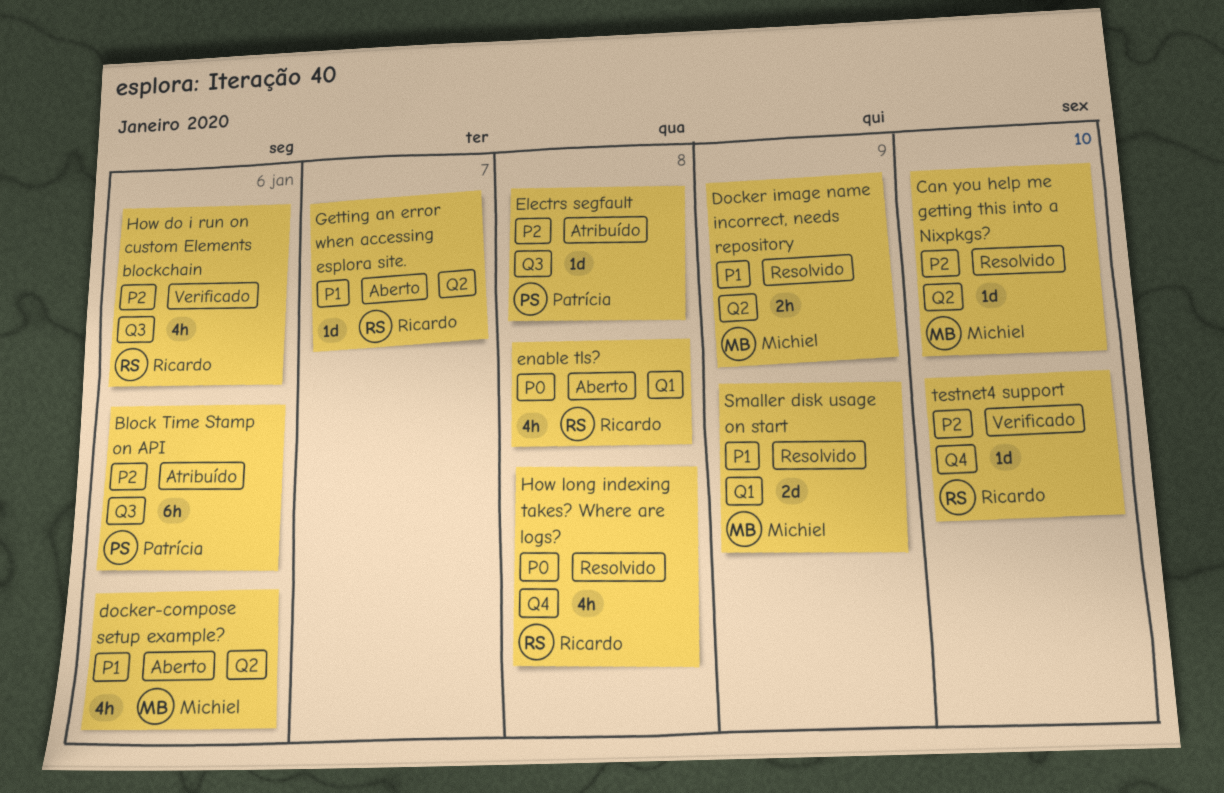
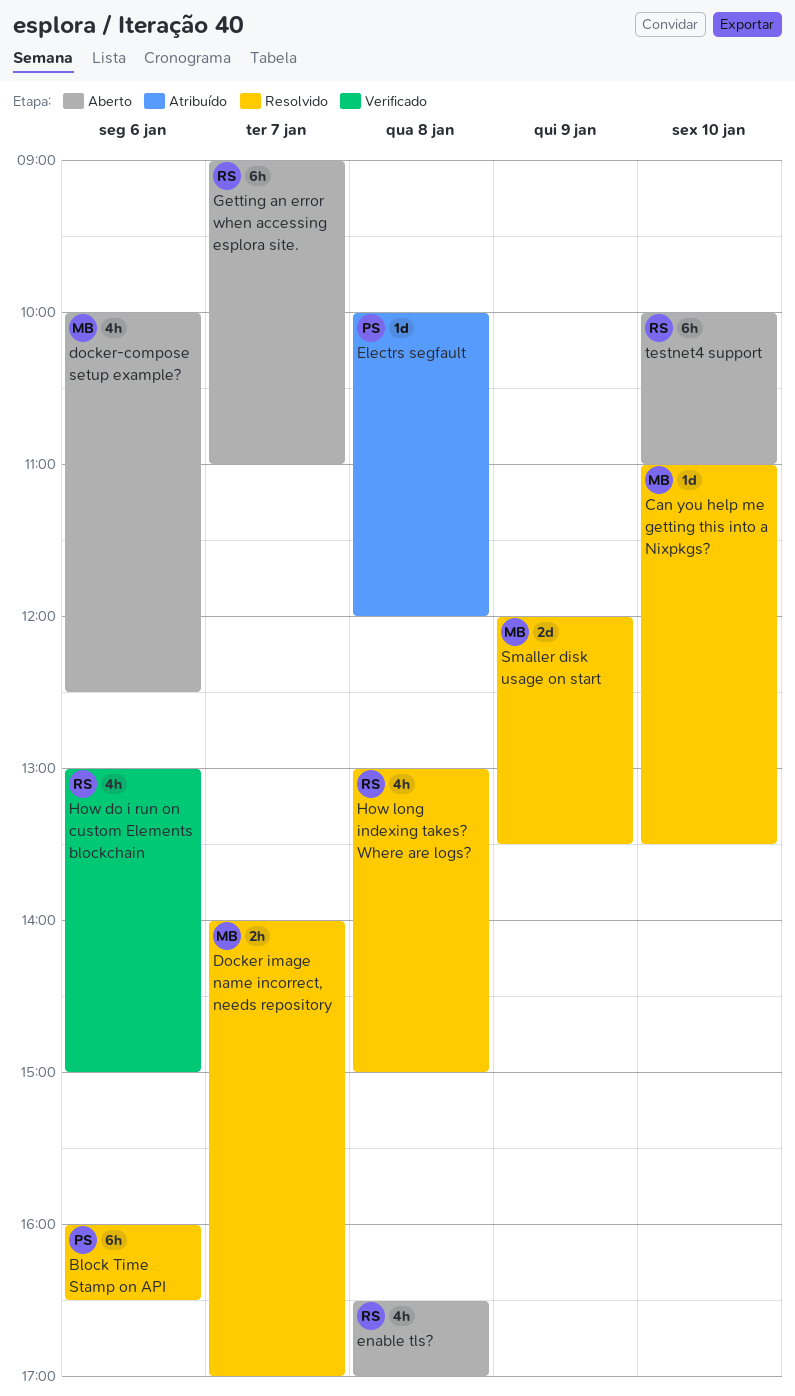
Block Time Stamp on API, status: Atribuído -> Resolvido
Docker image name incorrect, needs repository, day: Jan 9 -> Jan 7
Getting an error when accessing esplora site., estimate: 1d -> 6h
testnet4 support, status: Verificado -> Aberto
testnet4 support, estimate: 1d -> 6h

